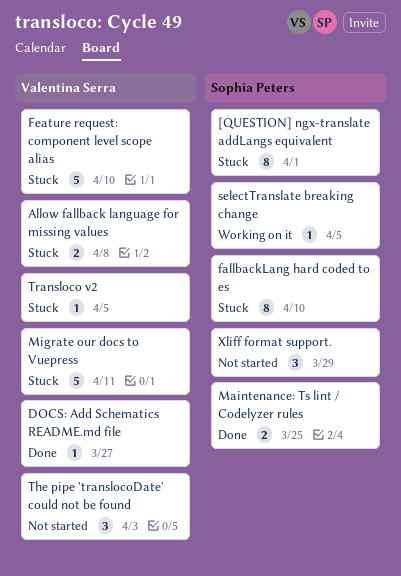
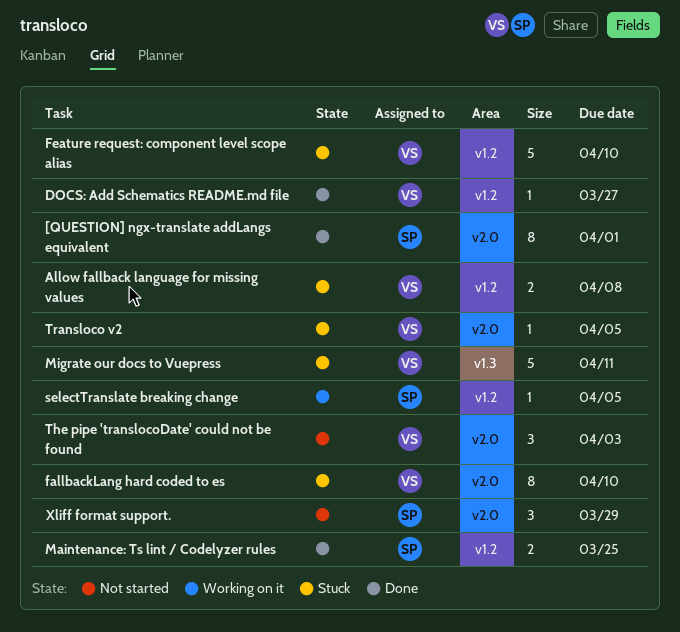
[QUESTION] ngx-translate addLangs equivalent, status: Stuck -> Done
fallbackLang hard coded to es, owner: Sophia Peters -> Valentina Serra

